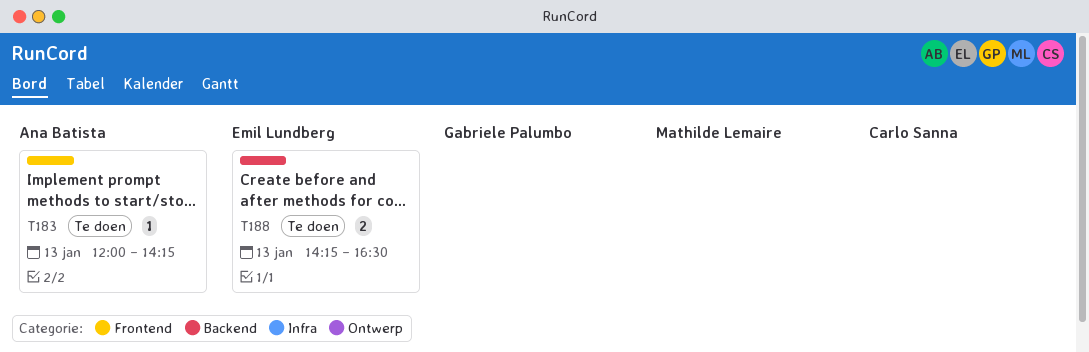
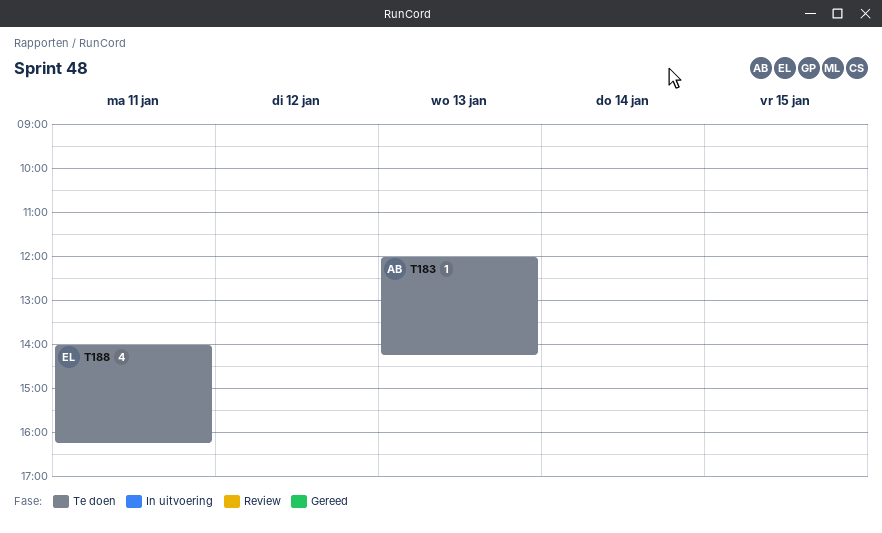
T188, estimate: 2 -> 4
T188, day: Jan 13 -> Jan 11
T188, begins: 14:15 -> 14:00
T188, ends: 16:30 -> 16:15

